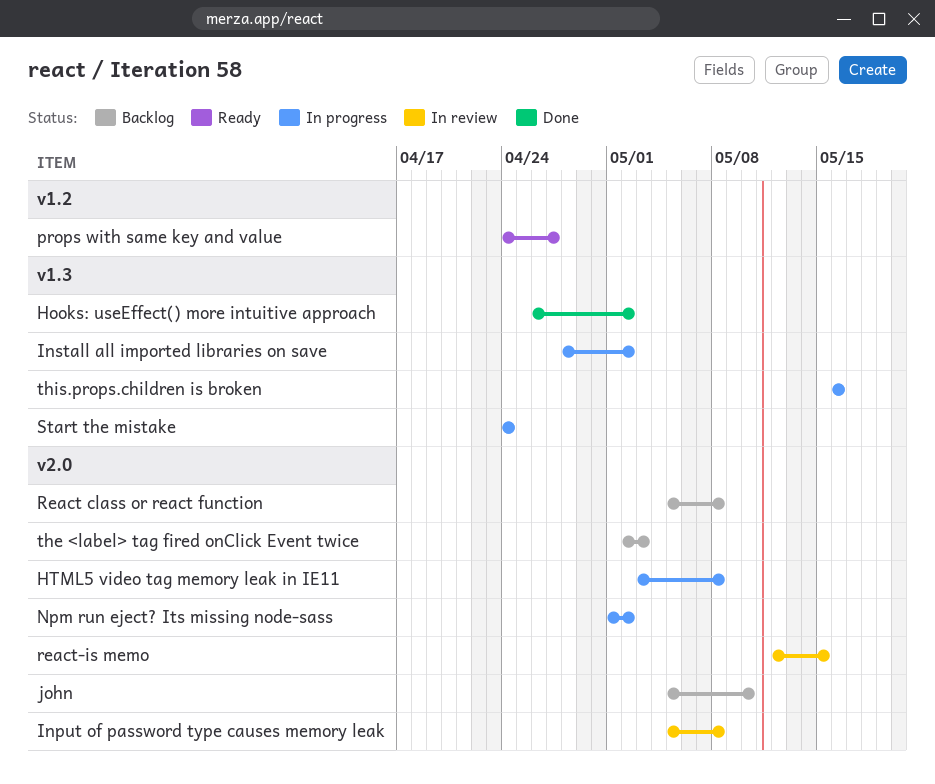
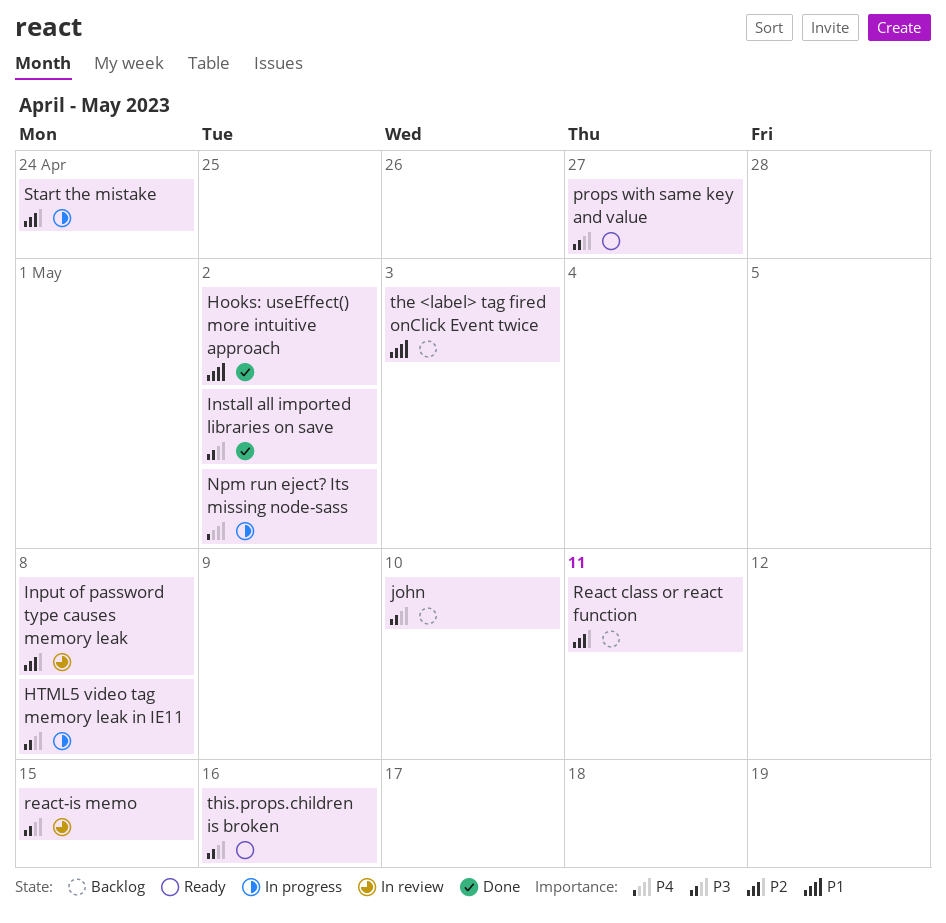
Install all imported libraries on save, status: In progress -> Done
React class or react function, due: May 8 -> May 11
this.props.children is broken, status: In progress -> Ready

